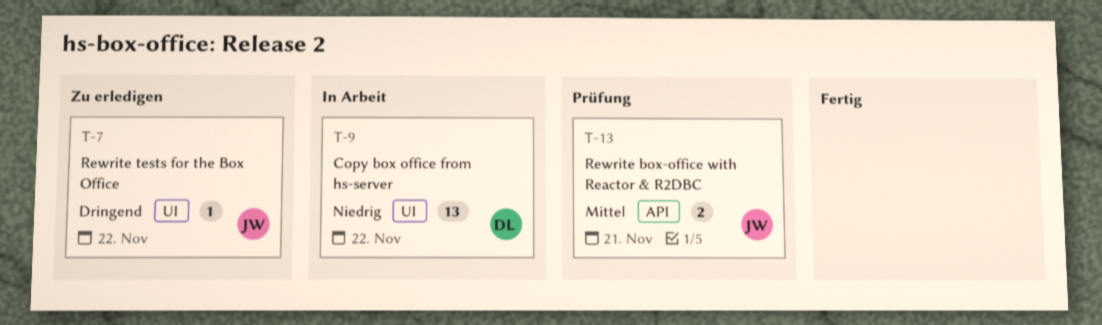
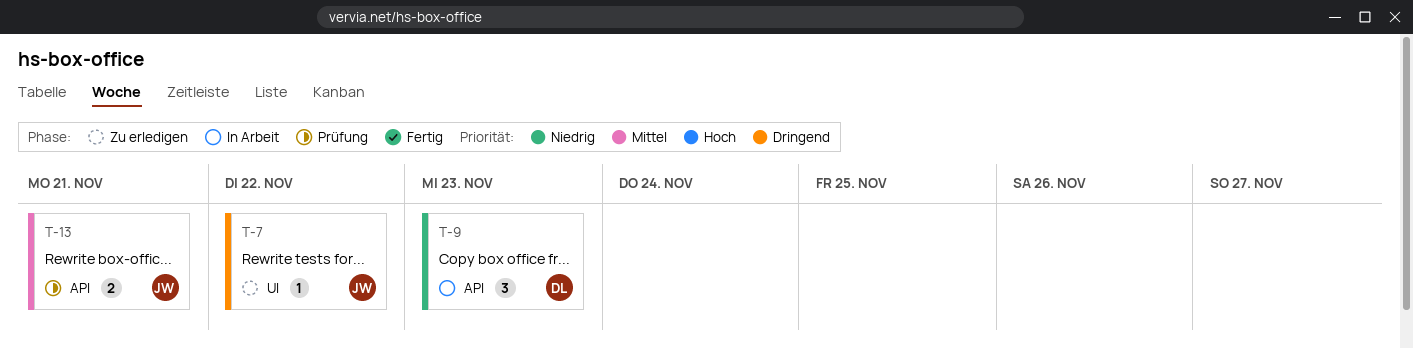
T-9, label: UI -> API
T-9, estimate: 13 -> 3
T-9, due: Nov 22 -> Nov 23

